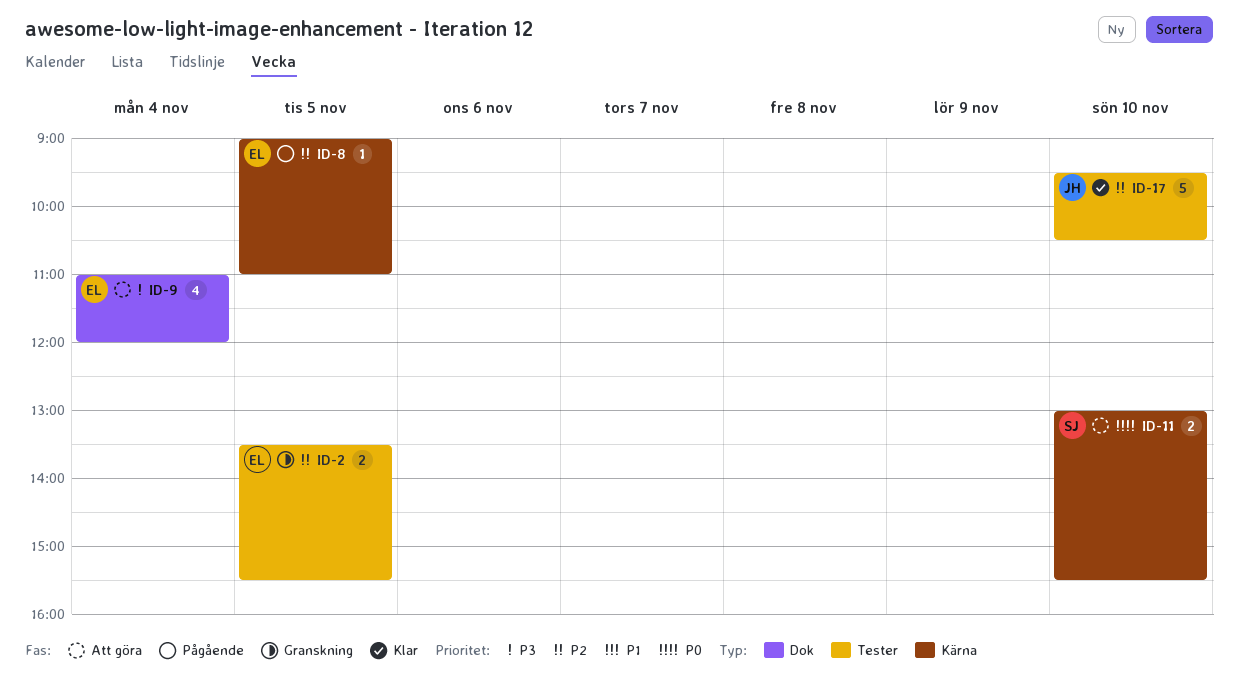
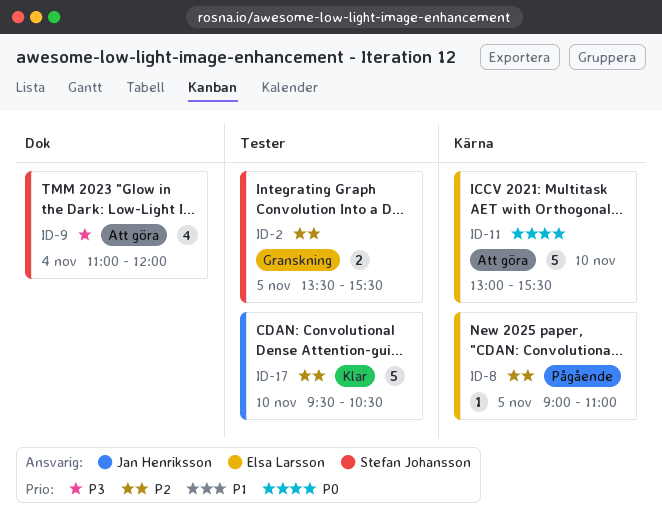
ID-2, owner: Elsa Larsson -> Stefan Johansson
ID-9, owner: Elsa Larsson -> Stefan Johansson
ID-11, owner: Stefan Johansson -> Elsa Larsson
ID-11, estimate: 2 -> 5

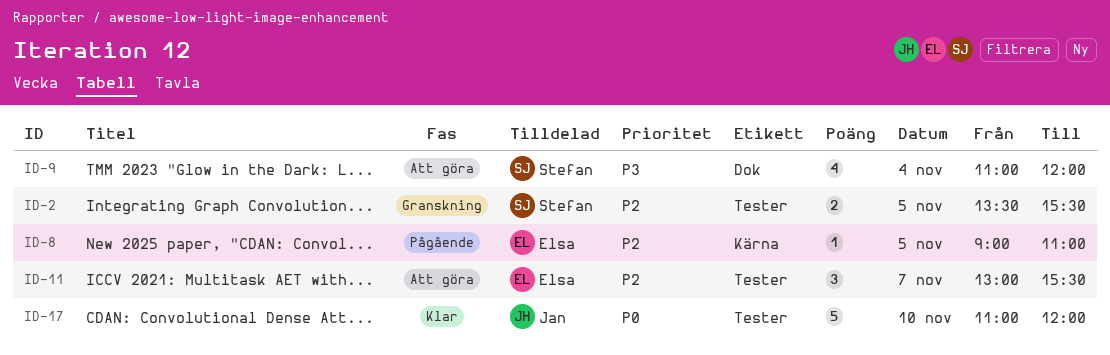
ID-11, priority: P0 -> P2
ID-11, label: Kärna -> Tester
ID-11, estimate: 5 -> 3
ID-11, day: Nov 10 -> Nov 7
ID-17, priority: P2 -> P0
ID-17, begins: 09:30 -> 11:00
ID-17, ends: 10:30 -> 12:00

